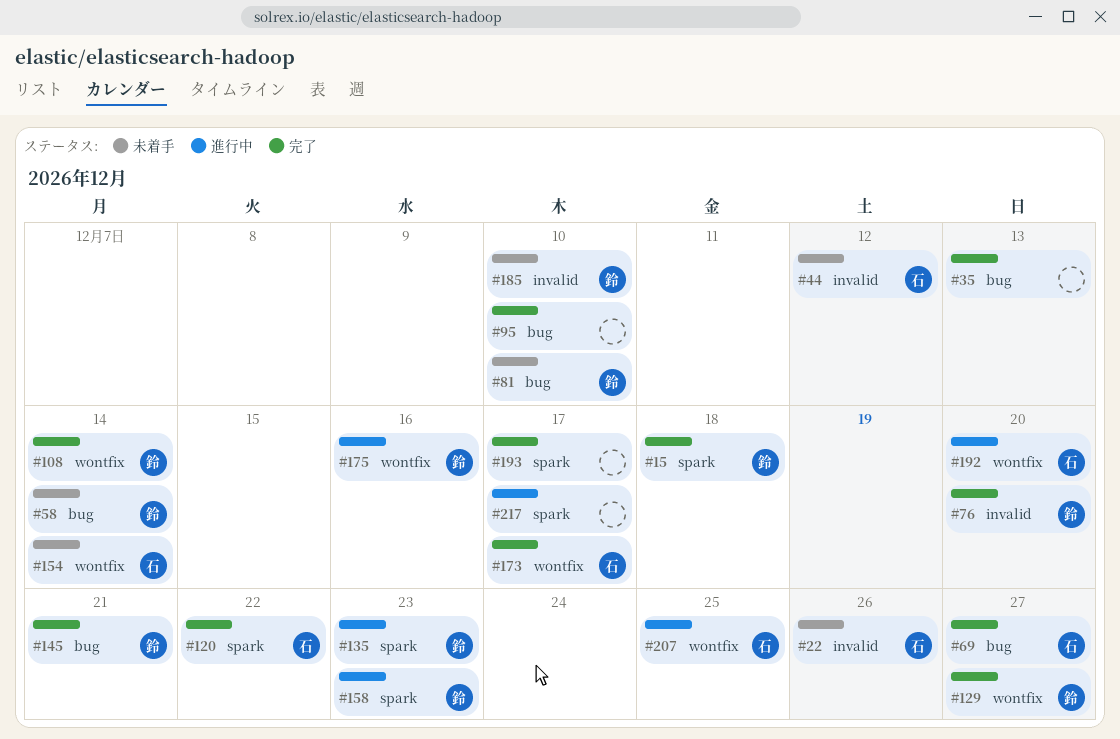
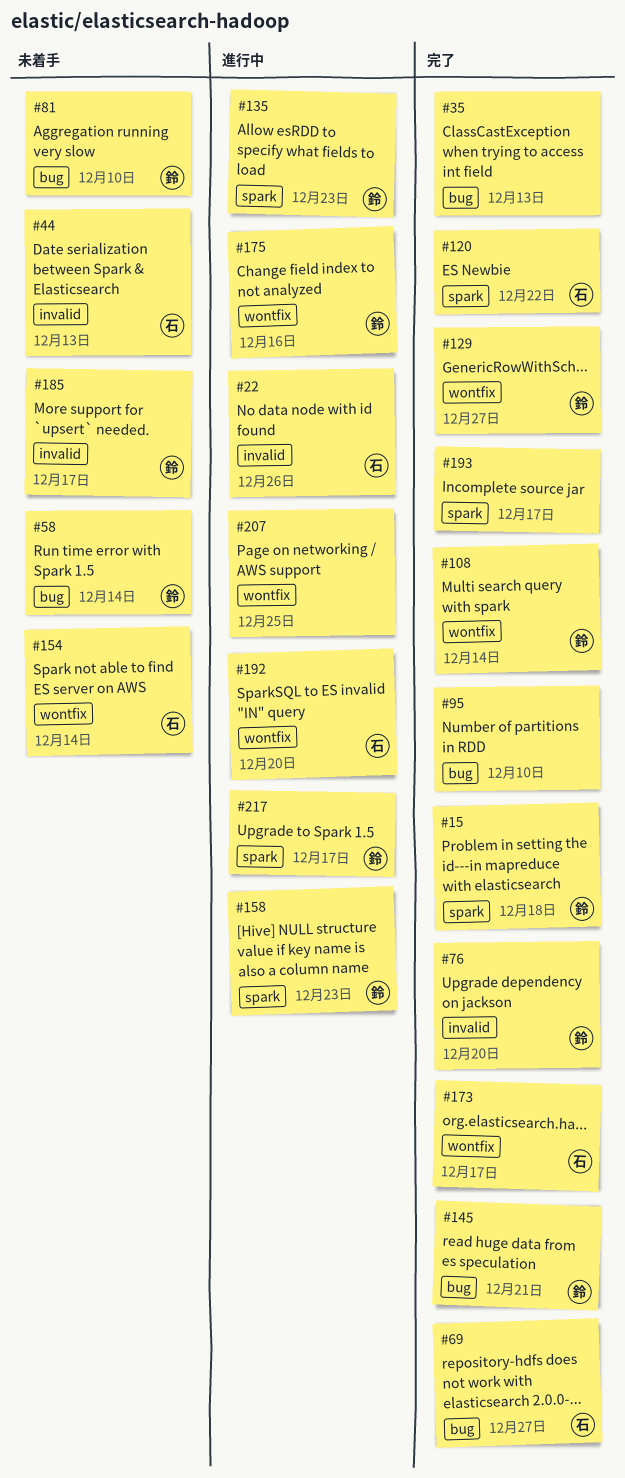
#22, status: 未着手 -> 進行中
#44, due: Dec 12 -> Dec 13
#185, due: Dec 10 -> Dec 17
#207, owner: 石 -> none
#217, owner: none -> 鈴

